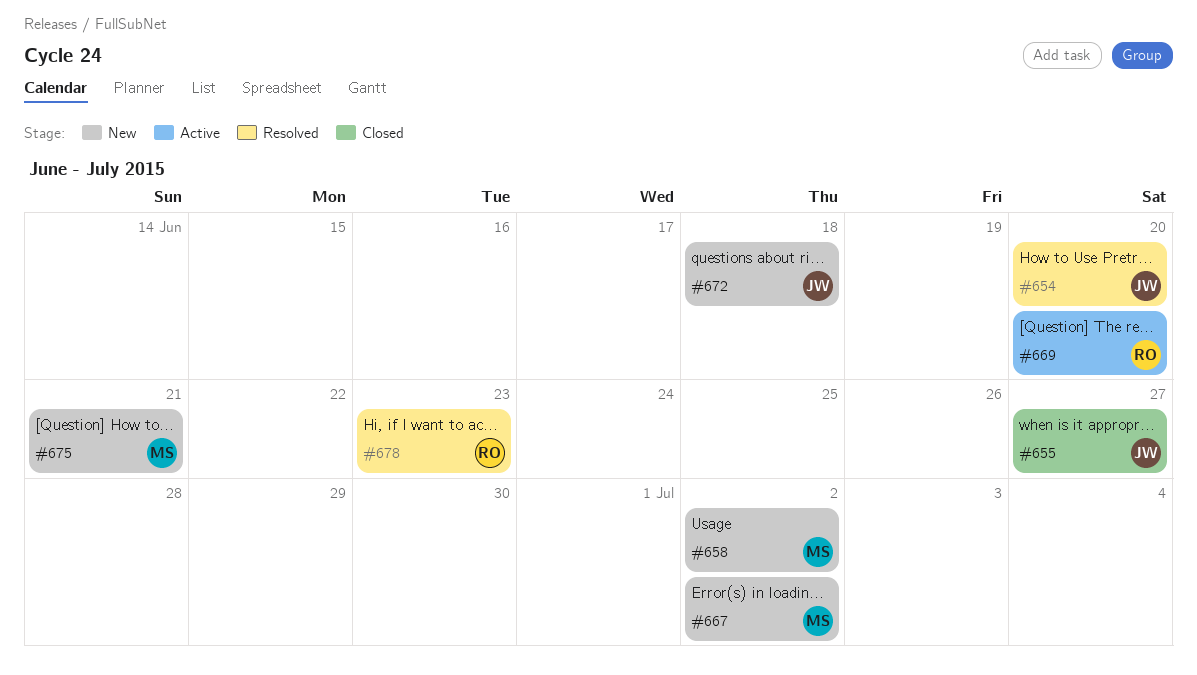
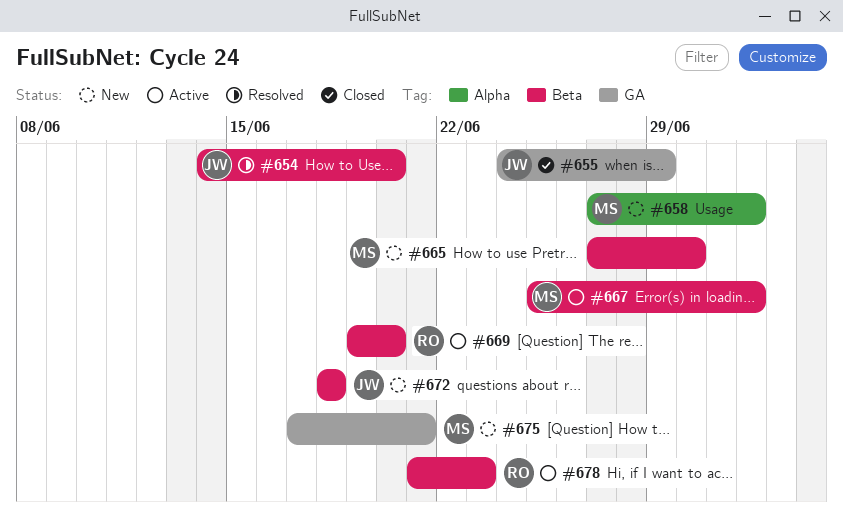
#655, due: Jun 27 -> Jun 29
#665: none -> present
#667, status: New -> Active
#678, status: Resolved -> Active

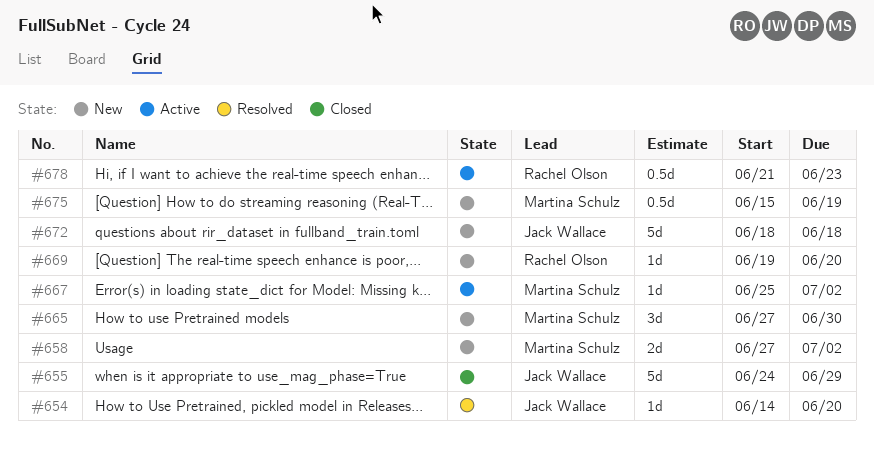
#669, status: Active -> New
#675, start: Jun 17 -> Jun 15
#675, due: Jun 21 -> Jun 19

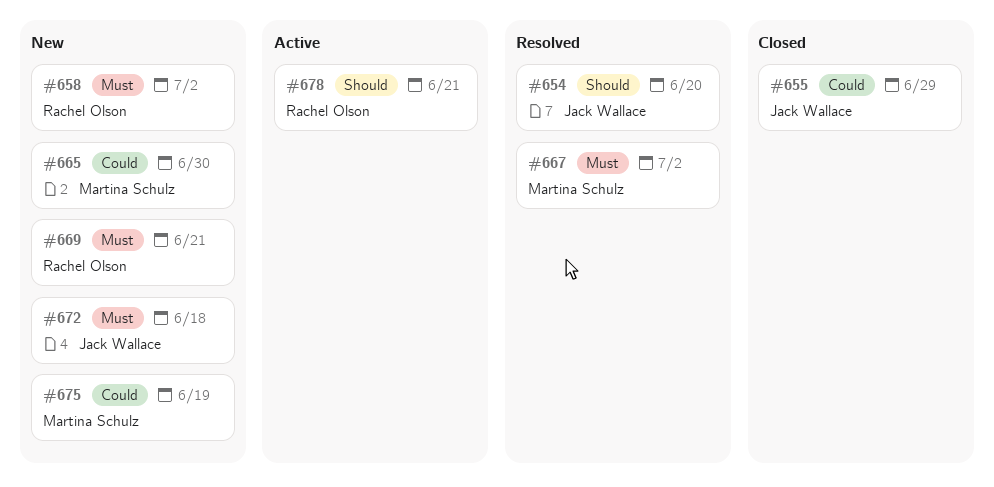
#658, owner: Martina Schulz -> Rachel Olson
#667, status: Active -> Resolved
#669, due: Jun 20 -> Jun 21
#678, due: Jun 23 -> Jun 21

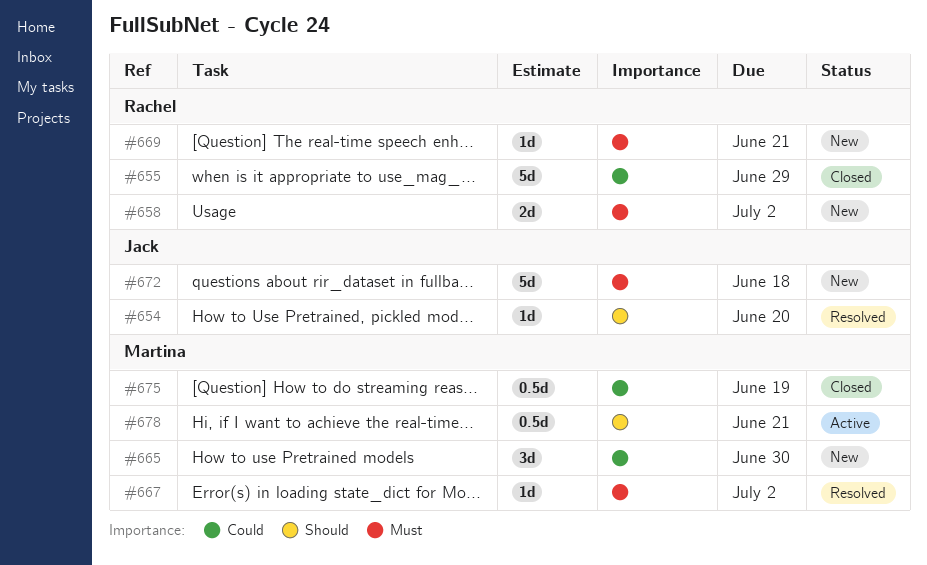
#655, owner: Jack Wallace -> Rachel Olson
#675, status: New -> Closed
#678, owner: Rachel Olson -> Martina Schulz

